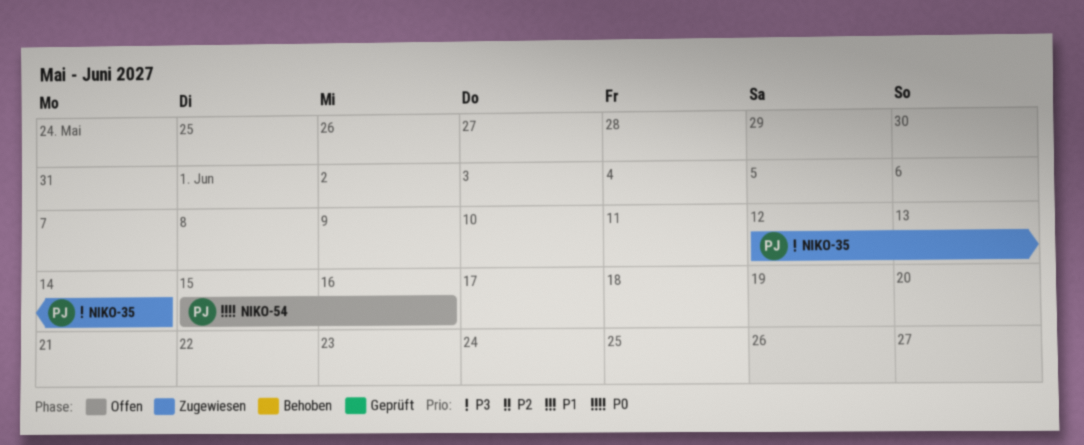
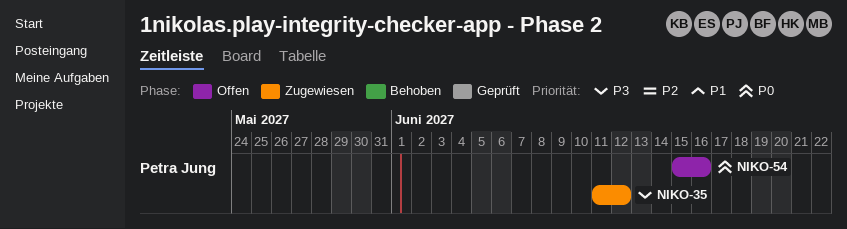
NIKO-35, start: Jun 12 -> Jun 11
NIKO-35, due: Jun 14 -> Jun 12

